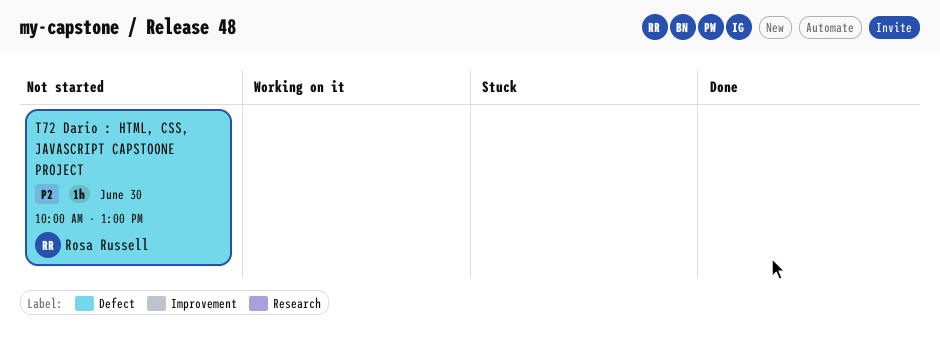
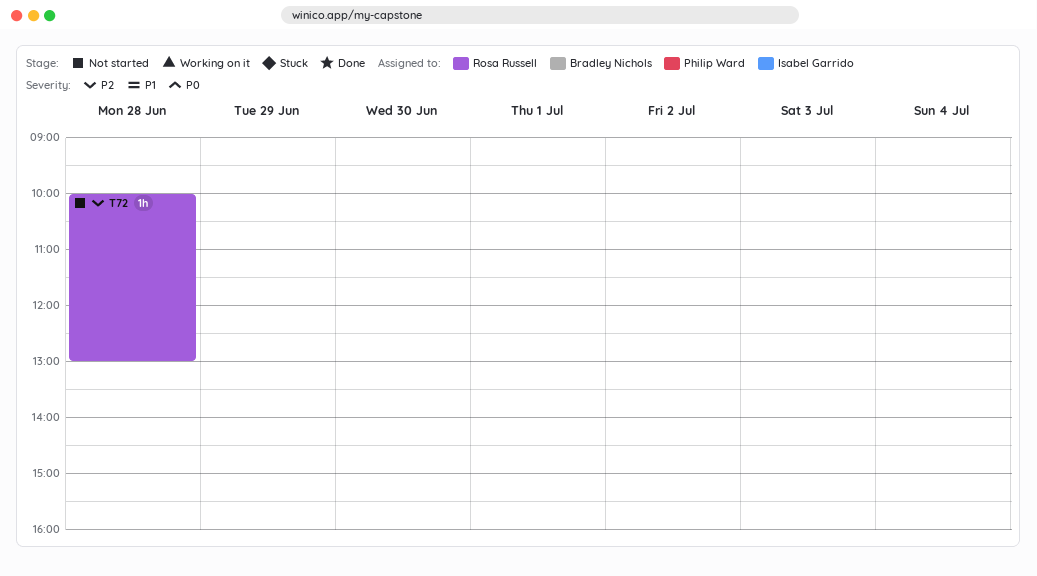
T72, day: Jun 30 -> Jun 28

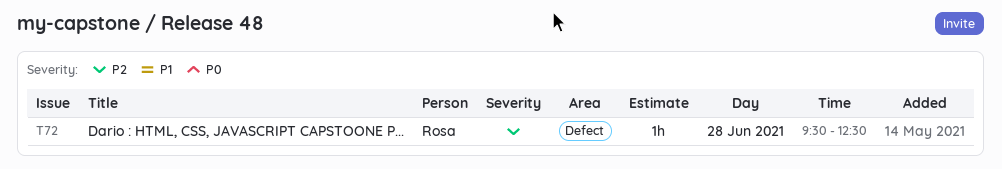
T72, begins: 10:00 -> 09:30
T72, ends: 13:00 -> 12:30

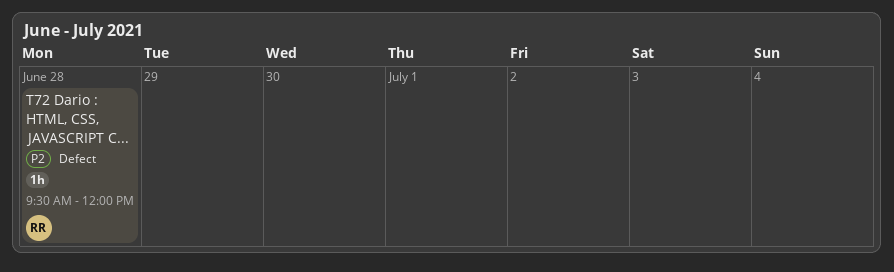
T72, ends: 12:30 -> 12:00

